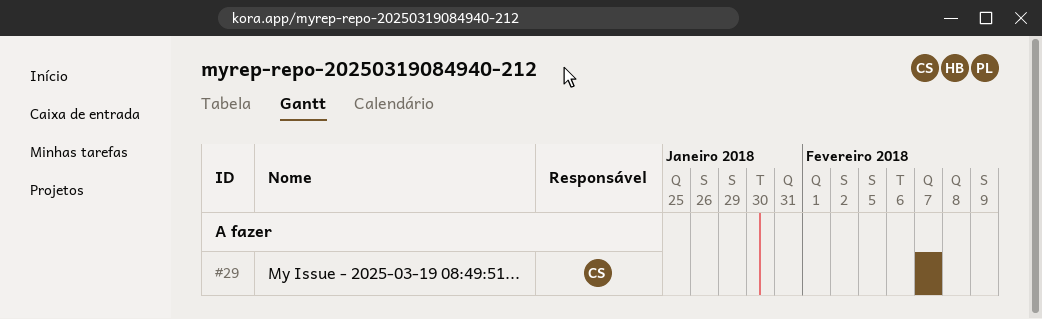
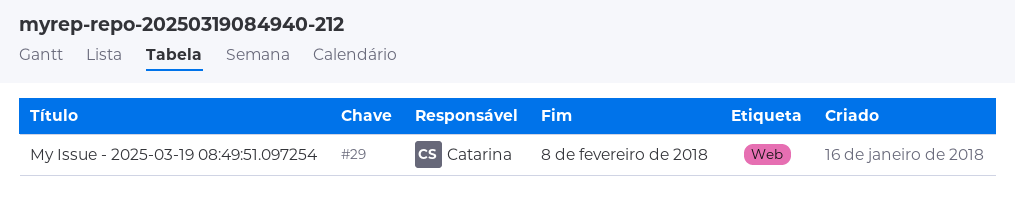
#29, due: Feb 7 -> Feb 8

